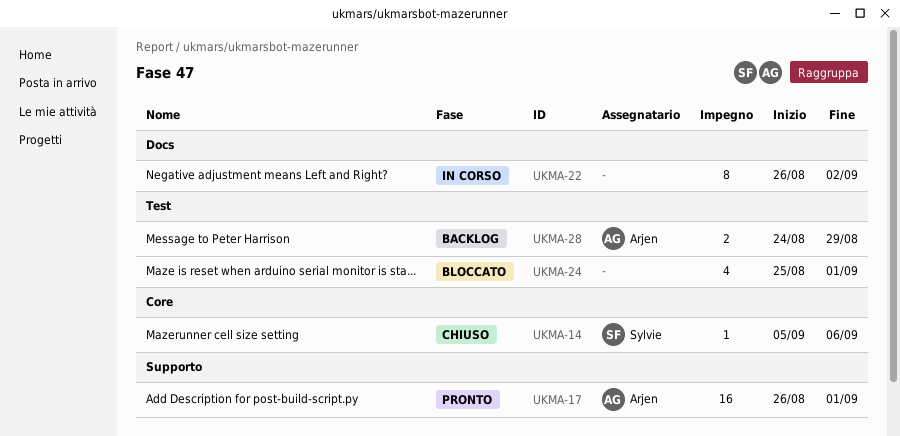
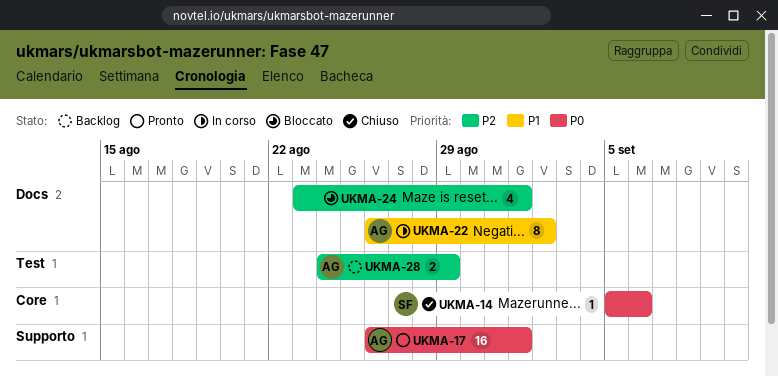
UKMA-22, owner: none -> Arjen
UKMA-24, label: Test -> Docs
UKMA-24, start: Aug 25 -> Aug 23

